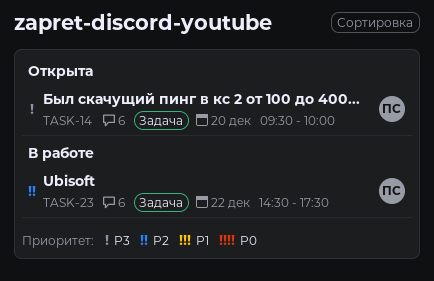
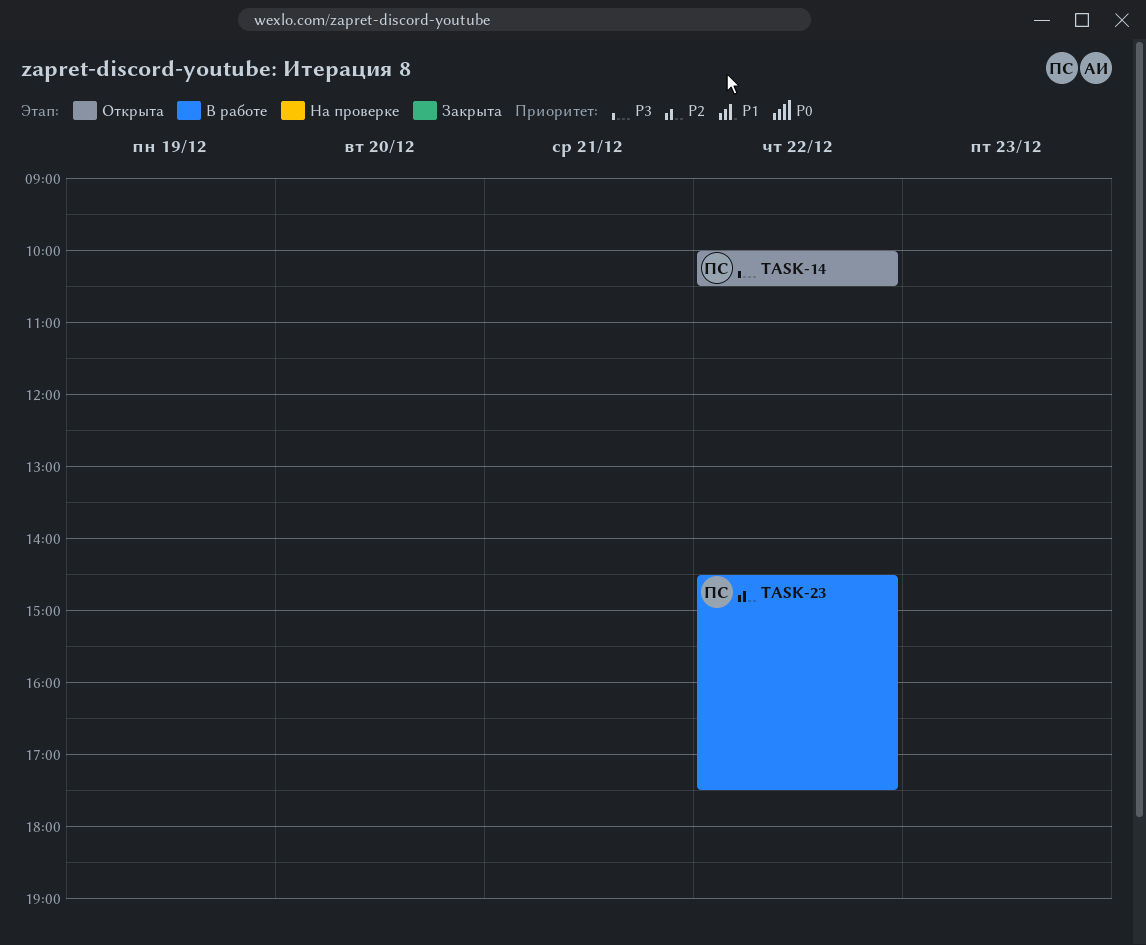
TASK-14, day: Dec 20 -> Dec 22
TASK-14, begins: 09:30 -> 10:00
TASK-14, ends: 10:00 -> 10:30

